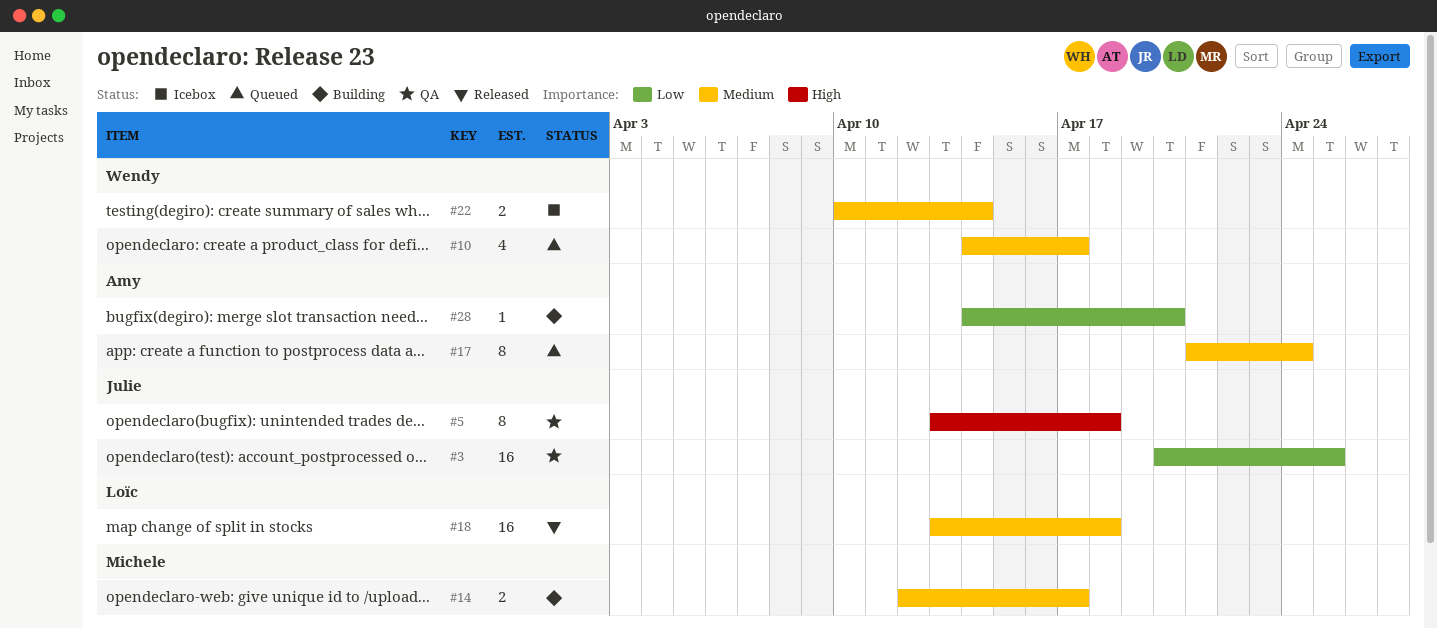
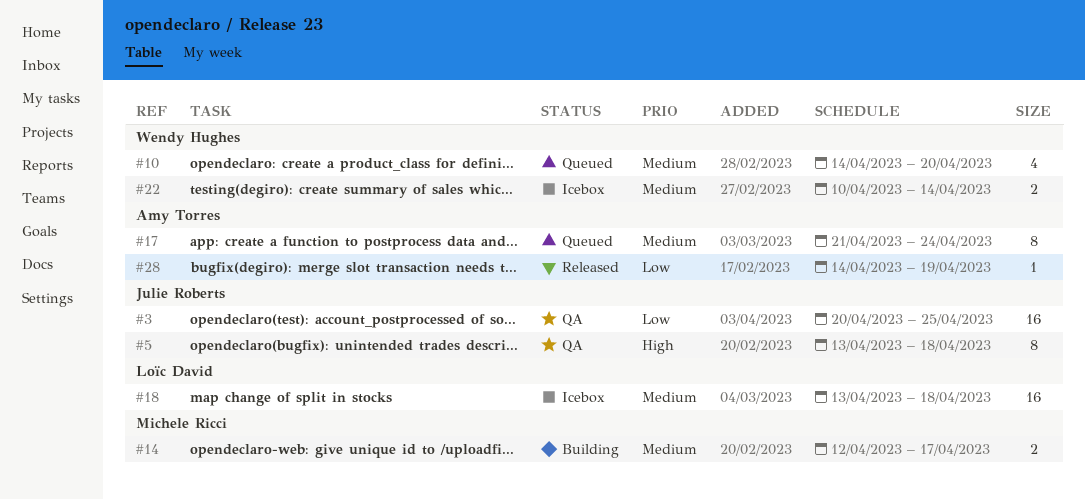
#10, due: Apr 17 -> Apr 20
#18, status: Released -> Icebox
#28, status: Building -> Released
#28, due: Apr 20 -> Apr 19

